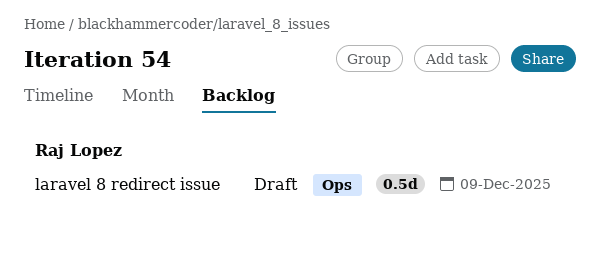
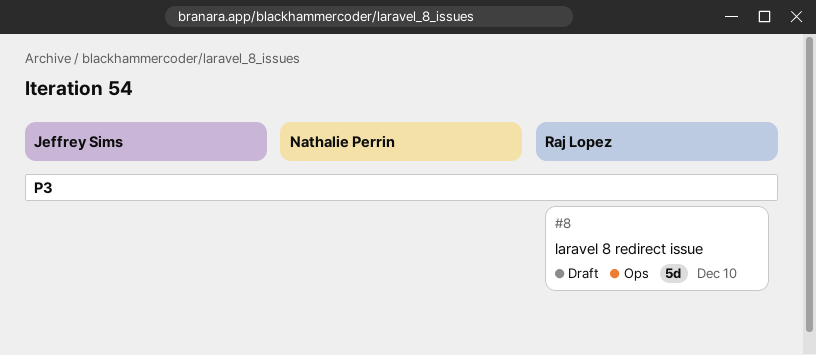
laravel 8 redirect issue, estimate: 0.5d -> 5d
laravel 8 redirect issue, due: Dec 9 -> Dec 10

